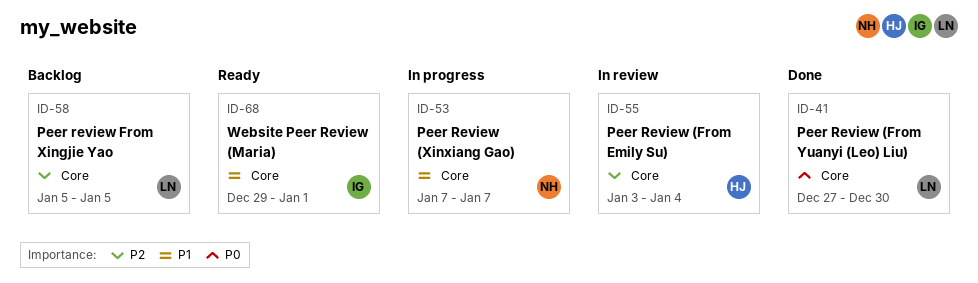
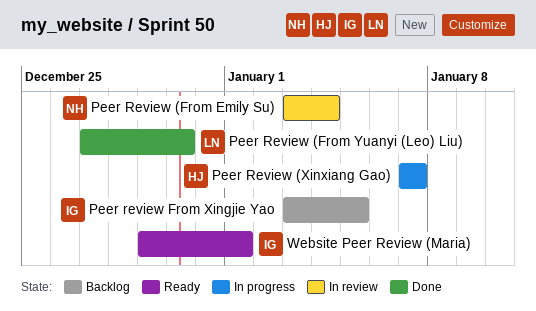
Peer Review (From Emily Su), owner: HJ -> NH
Peer Review (Xinxiang Gao), owner: NH -> HJ
Peer review From Xingjie Yao, owner: LN -> IG
Peer review From Xingjie Yao, start: Jan 5 -> Jan 3

